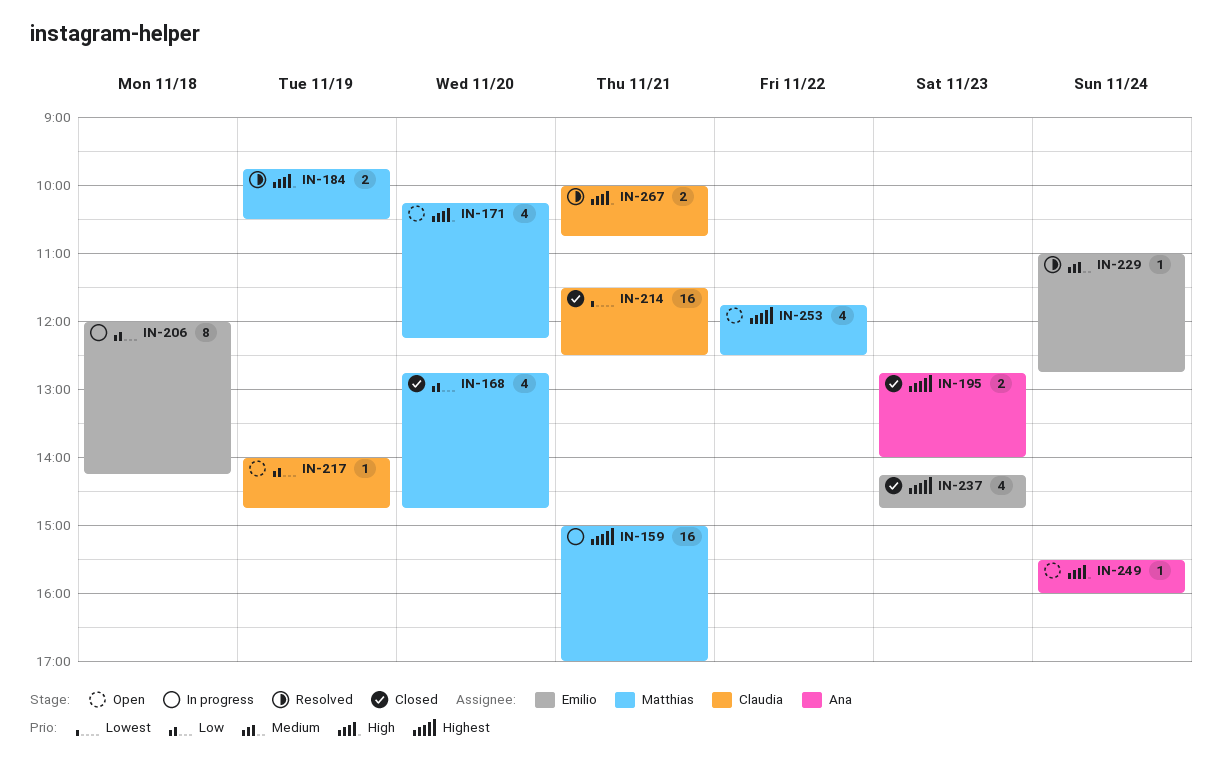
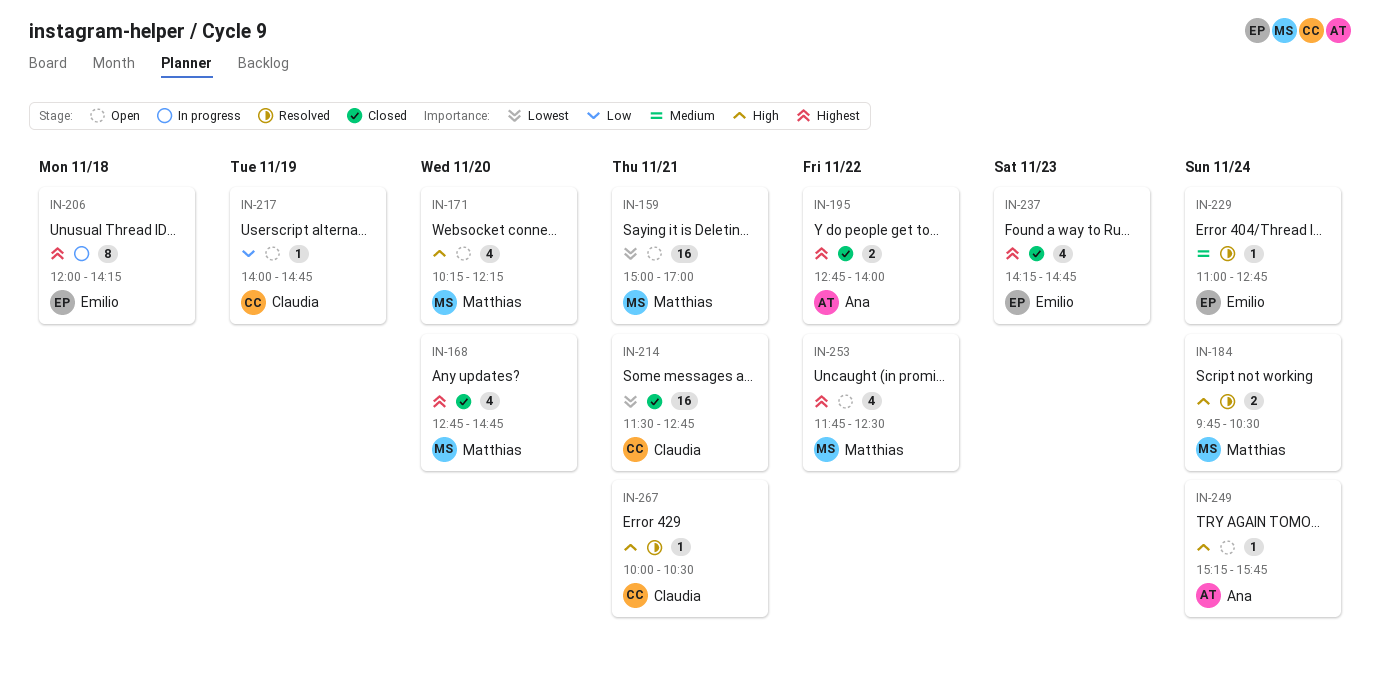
IN-159, status: In progress -> Open
IN-159, priority: Highest -> Lowest
IN-168, priority: Low -> Highest
IN-184, day: Nov 19 -> Nov 24
IN-195, day: Nov 23 -> Nov 22
IN-206, priority: Low -> Highest
IN-214, ends: 12:30 -> 12:45
IN-249, begins: 15:30 -> 15:15
IN-249, ends: 16:00 -> 15:45
IN-267, estimate: 2 -> 1
IN-267, ends: 10:45 -> 10:30

